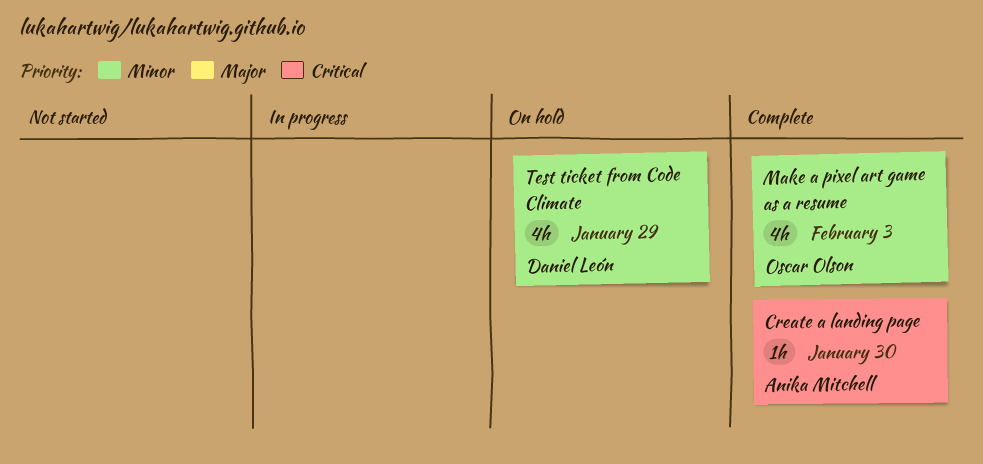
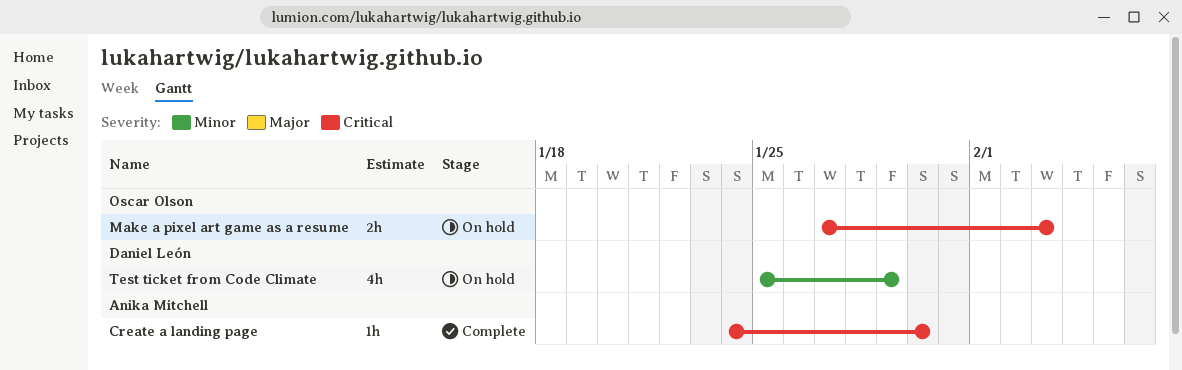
Make a pixel art game as a resume, status: Complete -> On hold
Make a pixel art game as a resume, priority: Minor -> Critical
Make a pixel art game as a resume, estimate: 4h -> 2h

